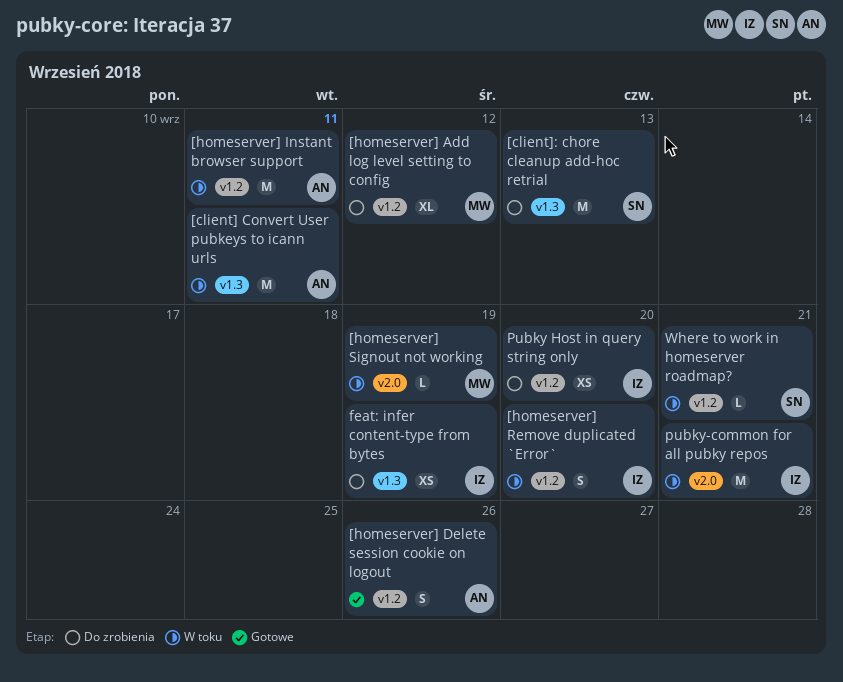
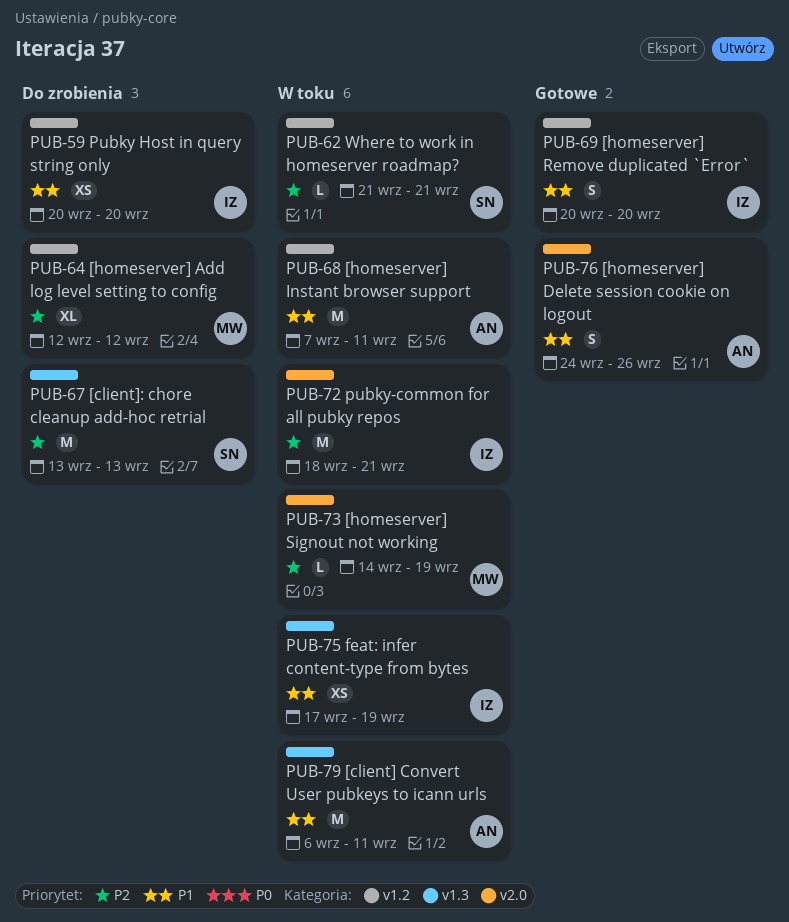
[homeserver] Delete session cookie on logout, label: v1.2 -> v2.0
[homeserver] Remove duplicated `Error`, status: W toku -> Gotowe
feat: infer content-type from bytes, status: Do zrobienia -> W toku

